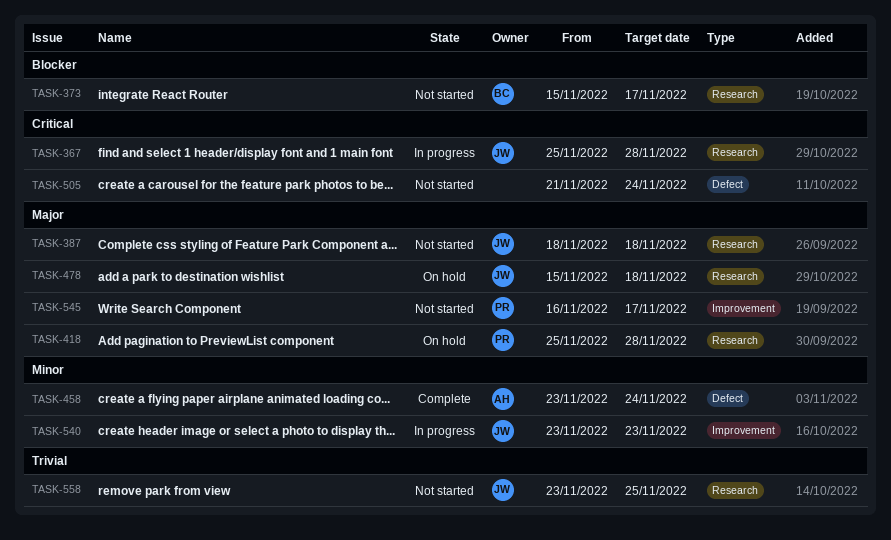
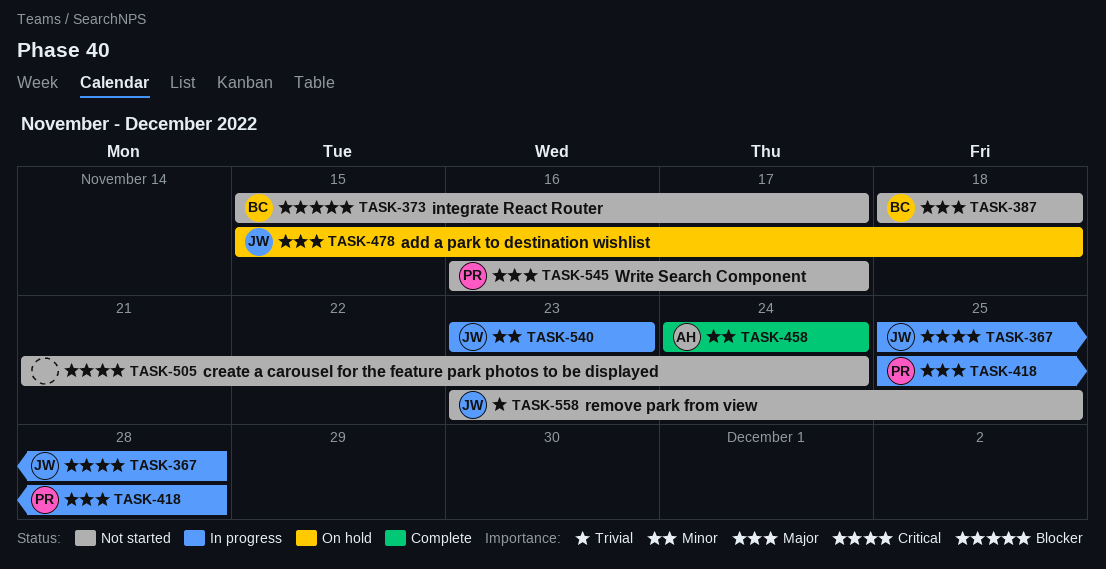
TASK-387, owner: JW -> BC
TASK-418, status: On hold -> In progress
TASK-458, start: Nov 23 -> Nov 24

